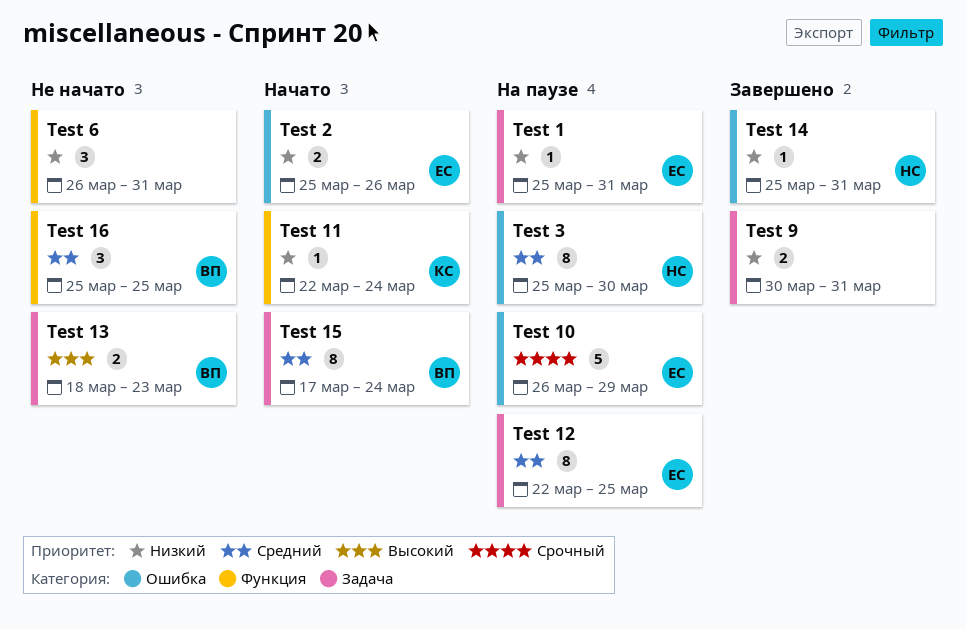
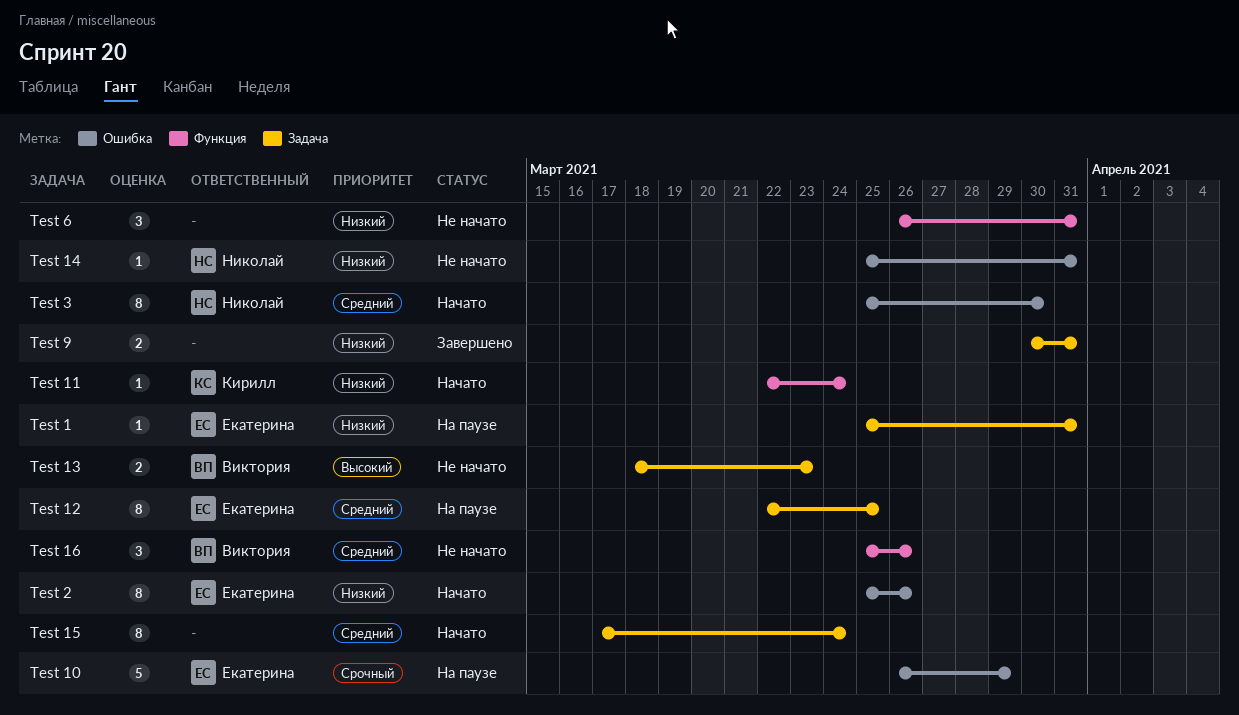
Test 14, status: Завершено -> Не начато
Test 15, owner: Виктория -> none
Test 16, due: Mar 25 -> Mar 26
Test 2, estimate: 2 -> 8
Test 3, status: На паузе -> Начато

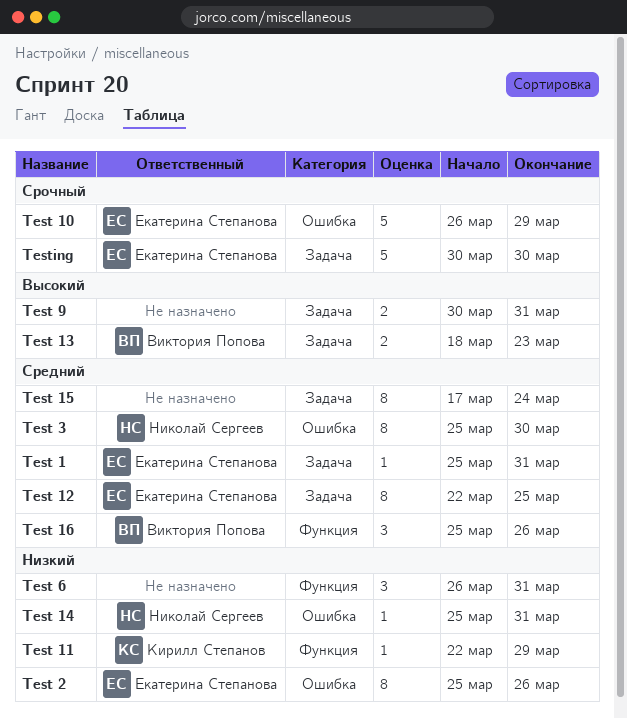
Test 1, priority: Низкий -> Средний
Test 11, due: Mar 24 -> Mar 29
Test 9, priority: Низкий -> Высокий
Testing: none -> present

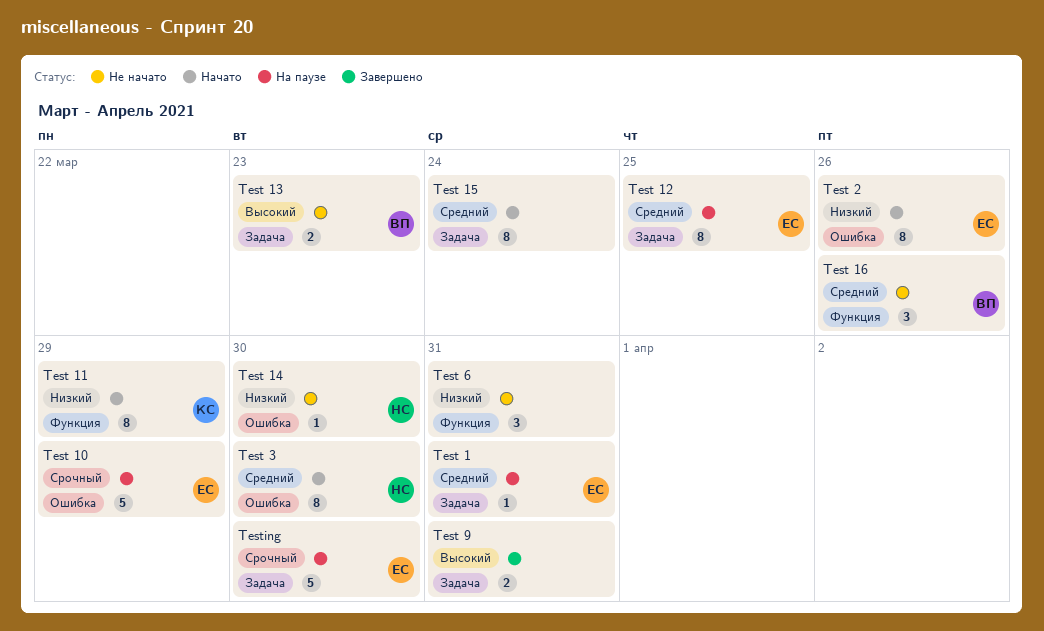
Test 11, estimate: 1 -> 8
Test 14, due: Mar 31 -> Mar 30

